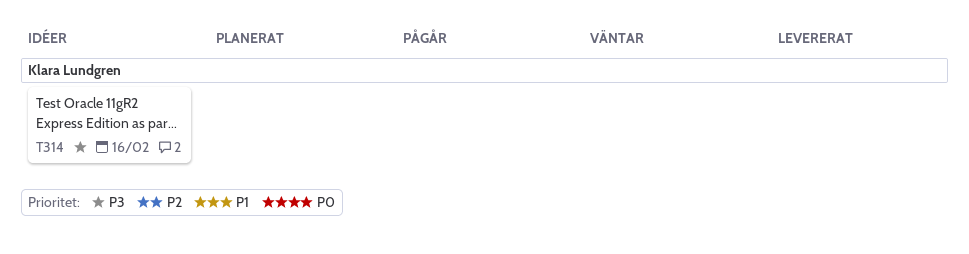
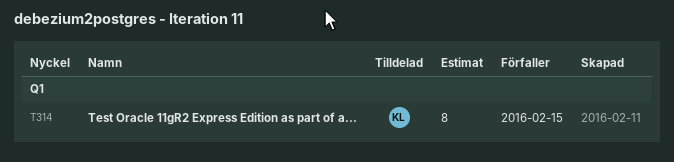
T314, due: Feb 16 -> Feb 15

